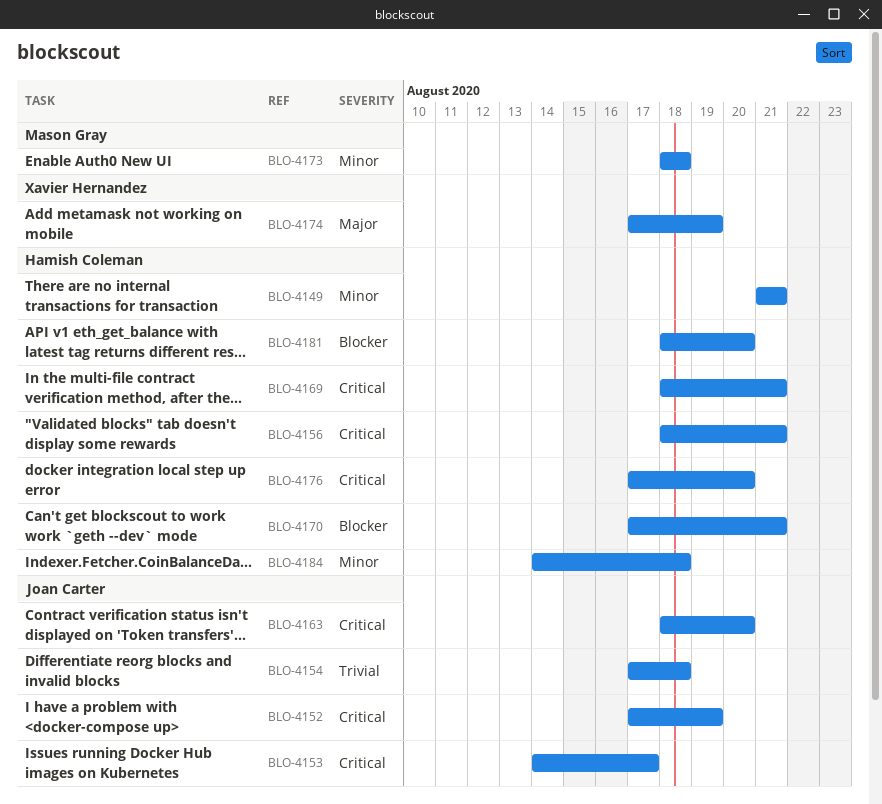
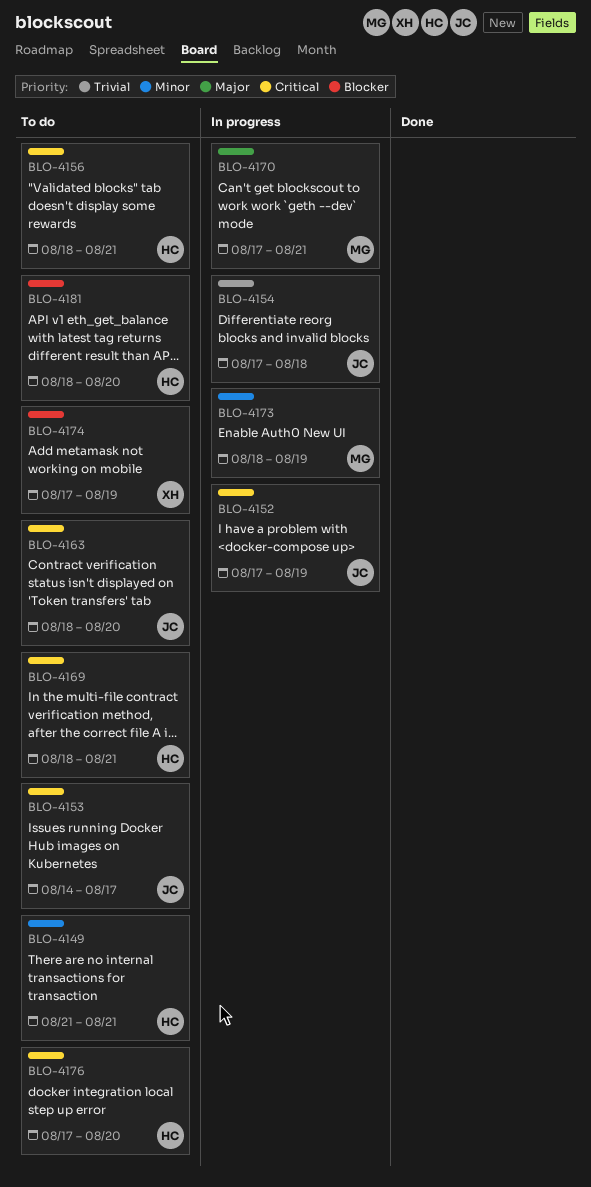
BLO-4170, owner: Hamish Coleman -> Mason Gray
BLO-4170, priority: Blocker -> Major
BLO-4173, due: Aug 18 -> Aug 19
BLO-4174, priority: Major -> Blocker
BLO-4184: present -> none

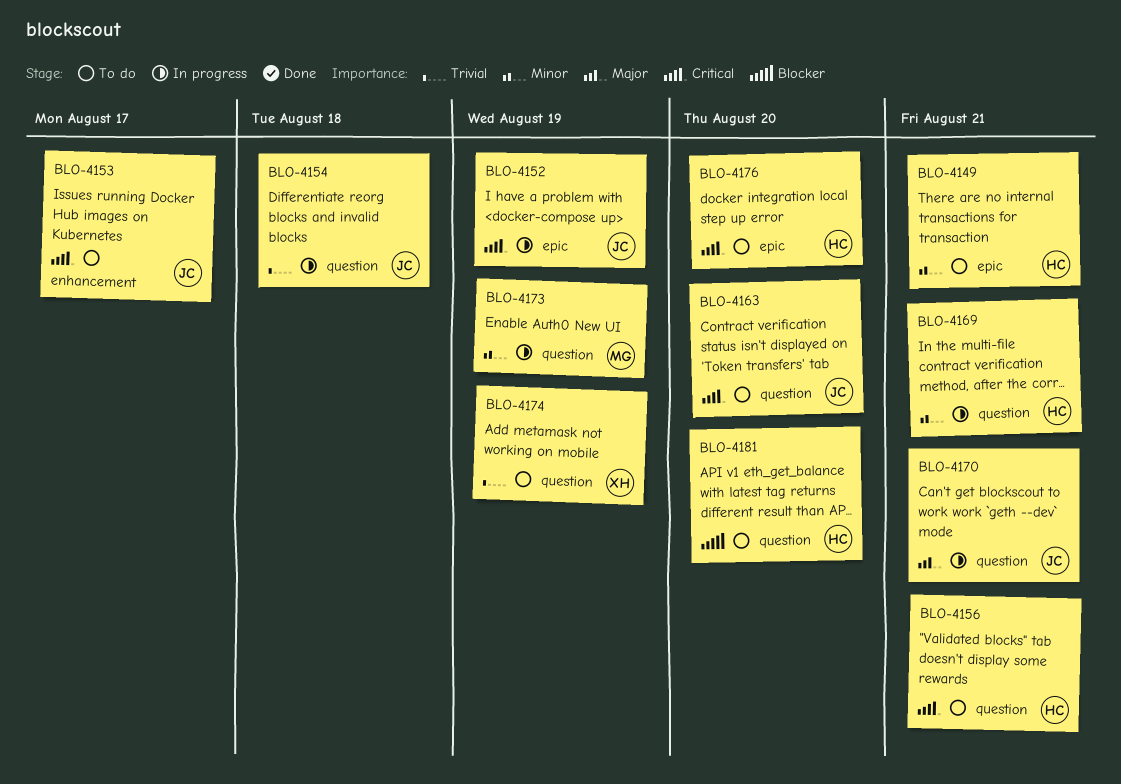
BLO-4169, status: To do -> In progress
BLO-4169, priority: Critical -> Minor
BLO-4170, owner: MG -> JC
BLO-4174, priority: Blocker -> Trivial

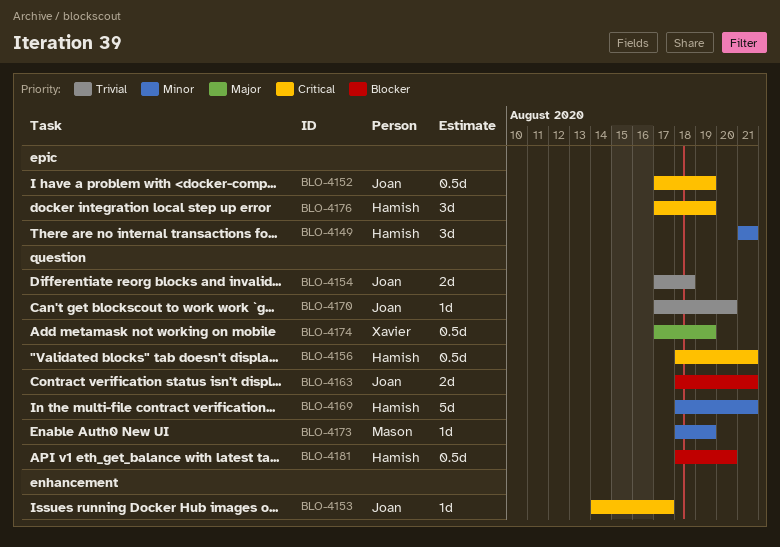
BLO-4163, priority: Critical -> Blocker
BLO-4163, due: Aug 20 -> Aug 21
BLO-4170, priority: Major -> Trivial
BLO-4170, due: Aug 21 -> Aug 20
BLO-4174, priority: Trivial -> Major
BLO-4176, due: Aug 20 -> Aug 19

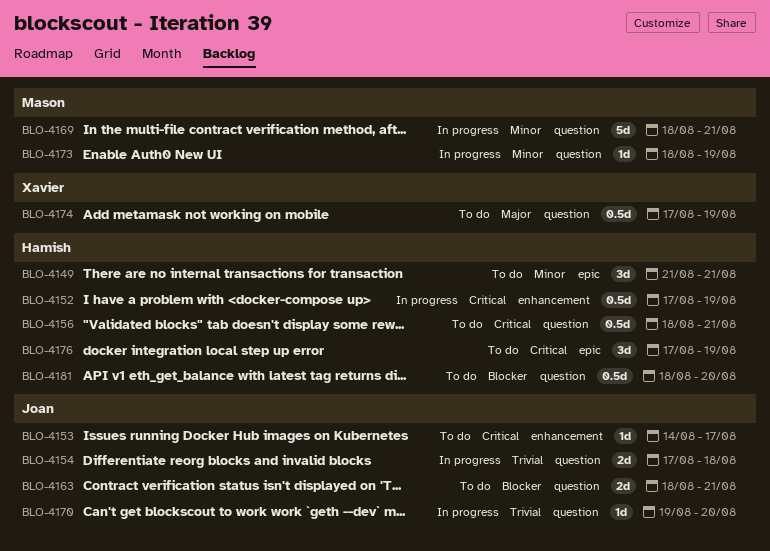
BLO-4152, owner: Joan -> Hamish
BLO-4152, label: epic -> enhancement
BLO-4169, owner: Hamish -> Mason
BLO-4170, start: Aug 17 -> Aug 19

